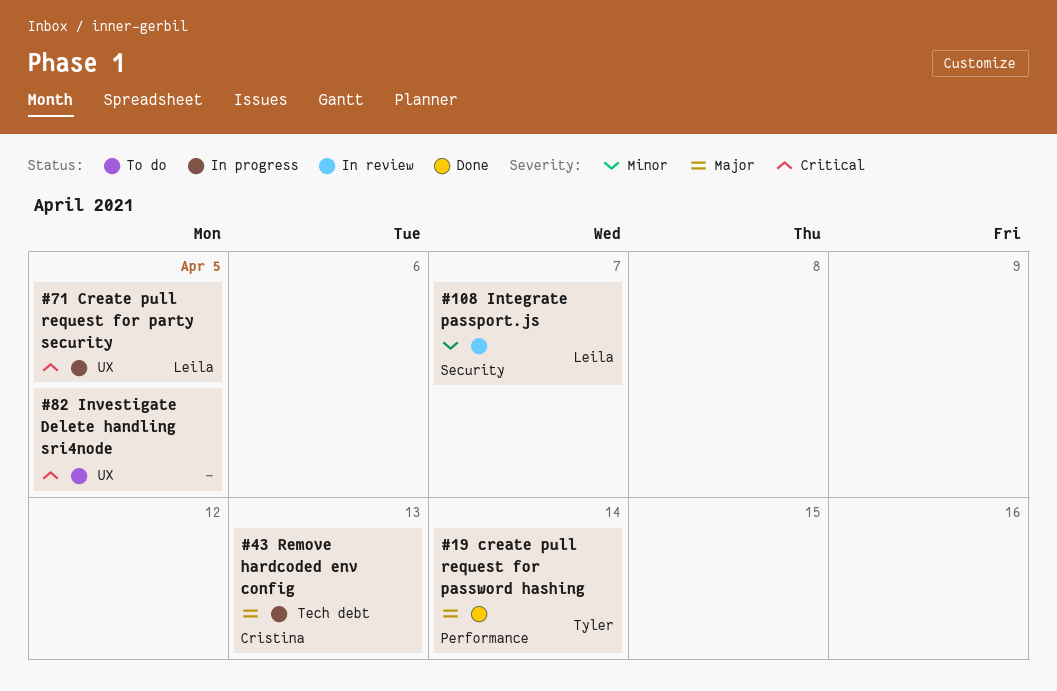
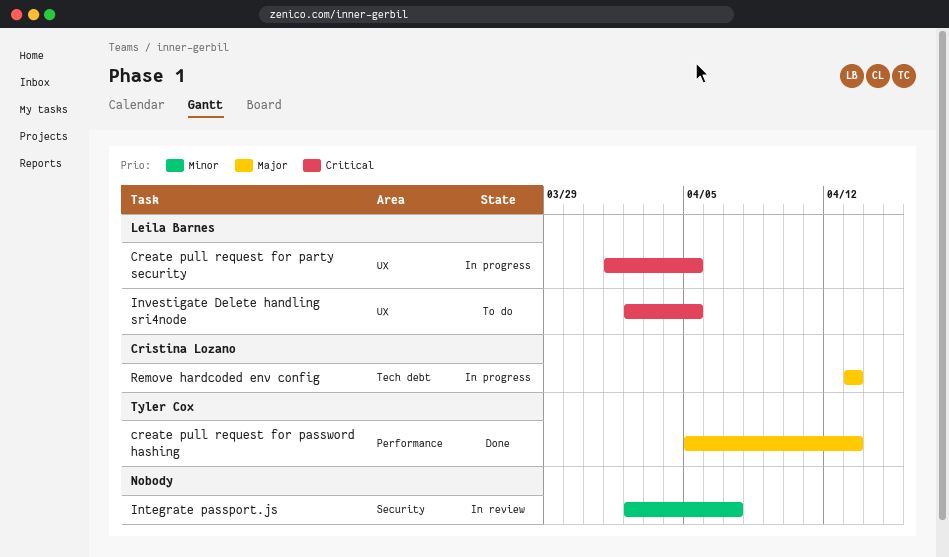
create pull request for password hashing, due: Apr 14 -> Apr 13
Integrate passport.js, owner: Leila Barnes -> none
Investigate Delete handling sri4node, owner: none -> Leila Barnes

